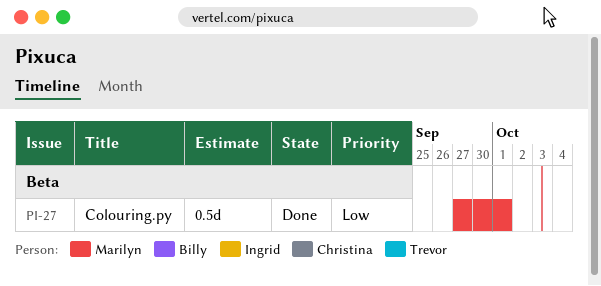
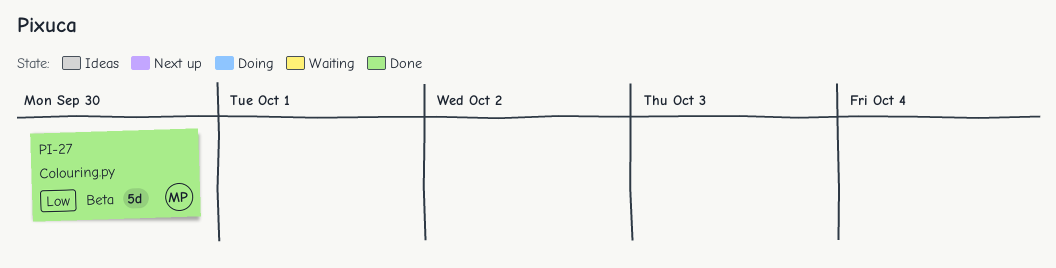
PI-27, estimate: 0.5d -> 5d
PI-27, due: Oct 1 -> Sep 30

